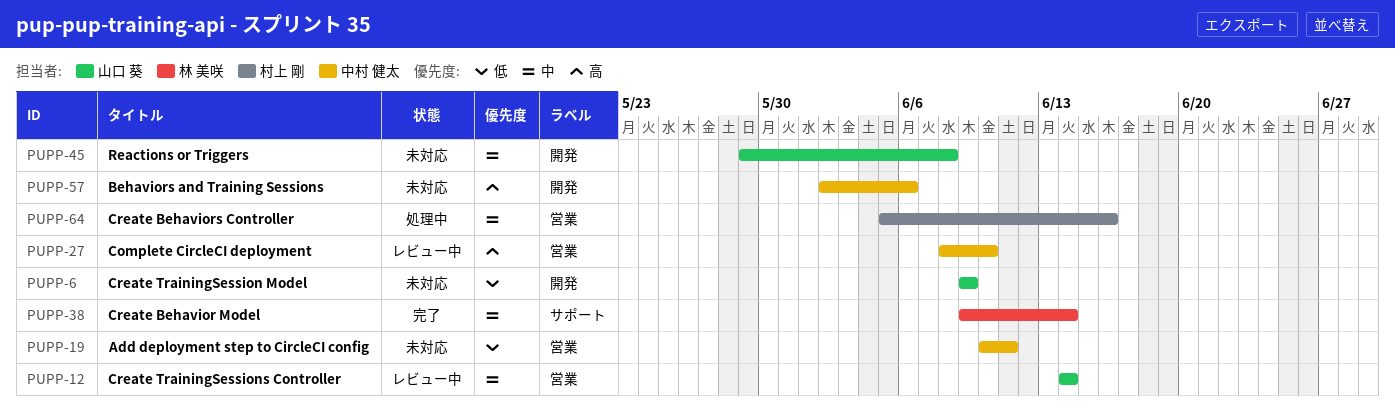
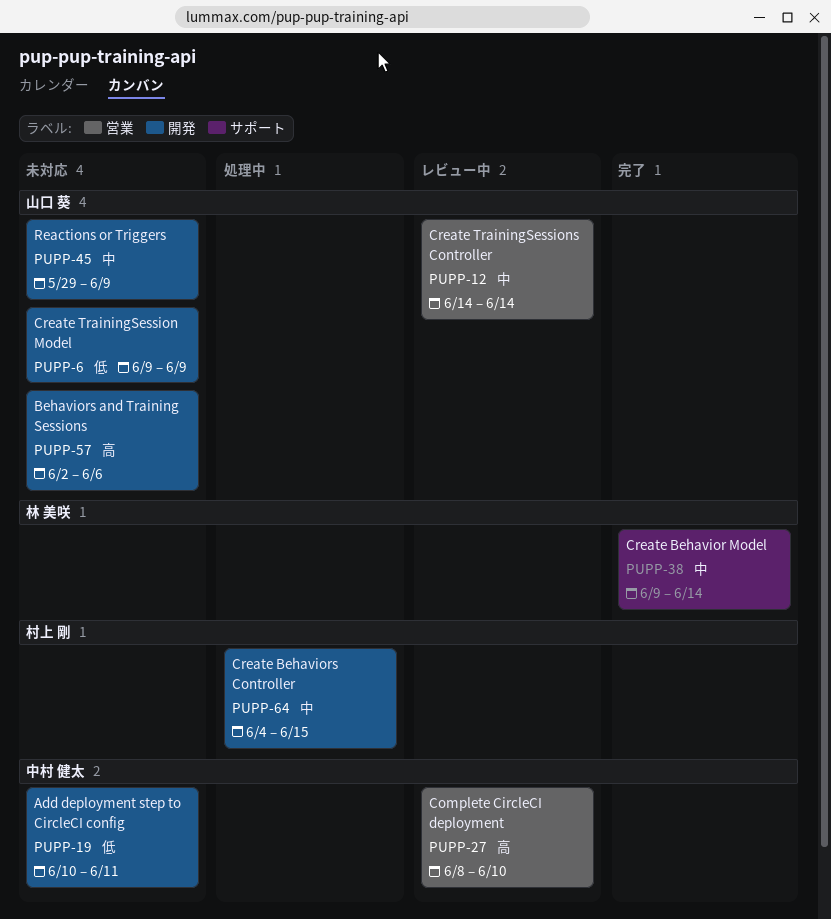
PUPP-19, label: 営業 -> 開発
PUPP-45, due: Jun 8 -> Jun 9
PUPP-57, owner: 中村 健太 -> 山口 葵
PUPP-64, label: 営業 -> 開発
PUPP-64, start: Jun 5 -> Jun 4
PUPP-64, due: Jun 16 -> Jun 15

